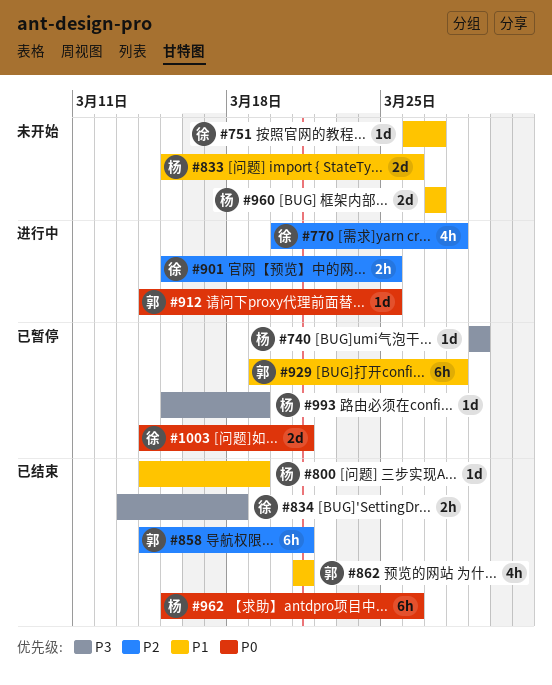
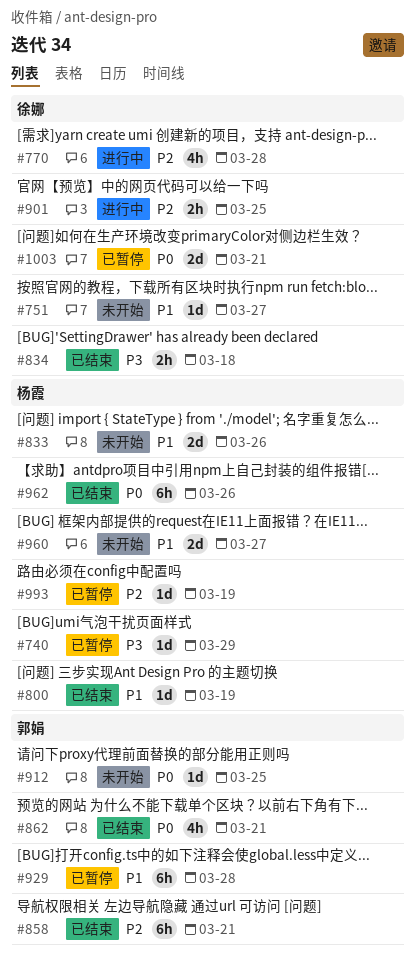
#862, priority: P1 -> P0
#912, status: 进行中 -> 未开始
#993, priority: P3 -> P2

